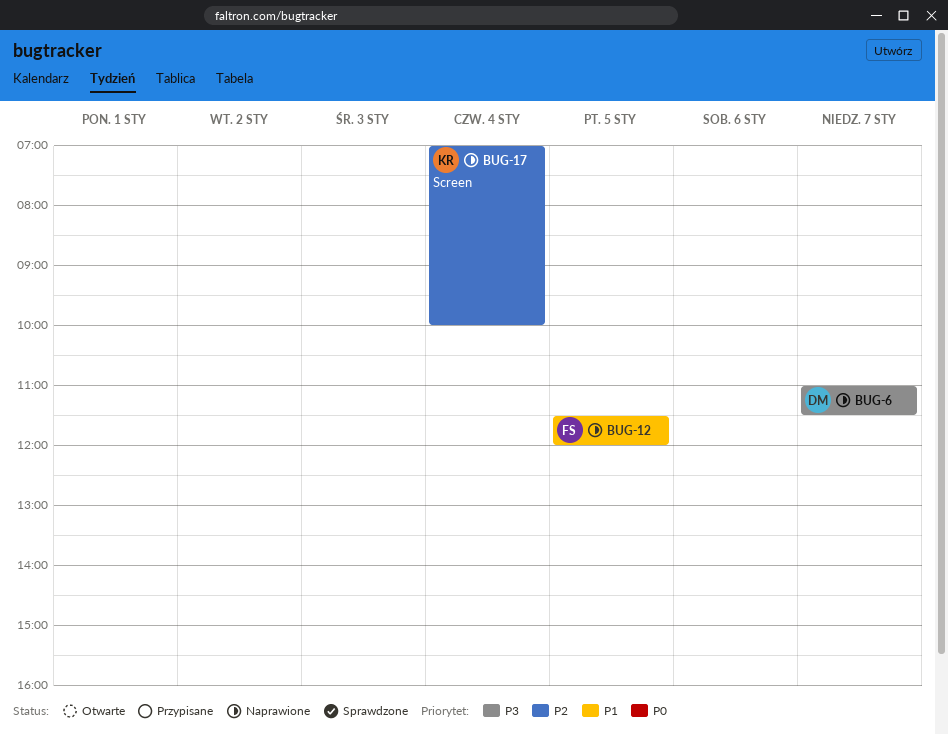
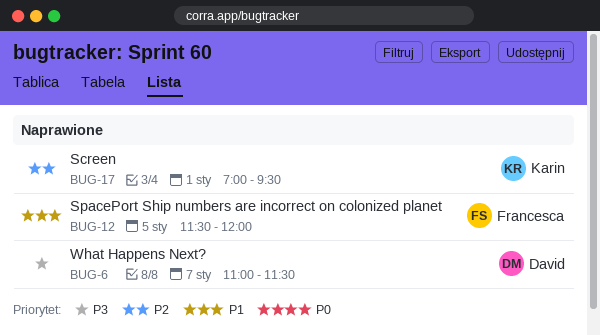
BUG-17, day: Jan 4 -> Jan 1
BUG-17, ends: 10:00 -> 09:30

